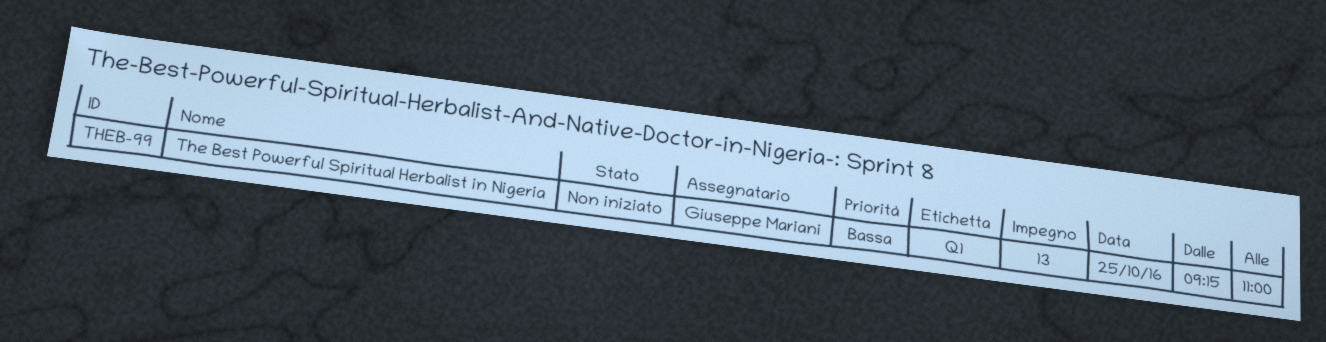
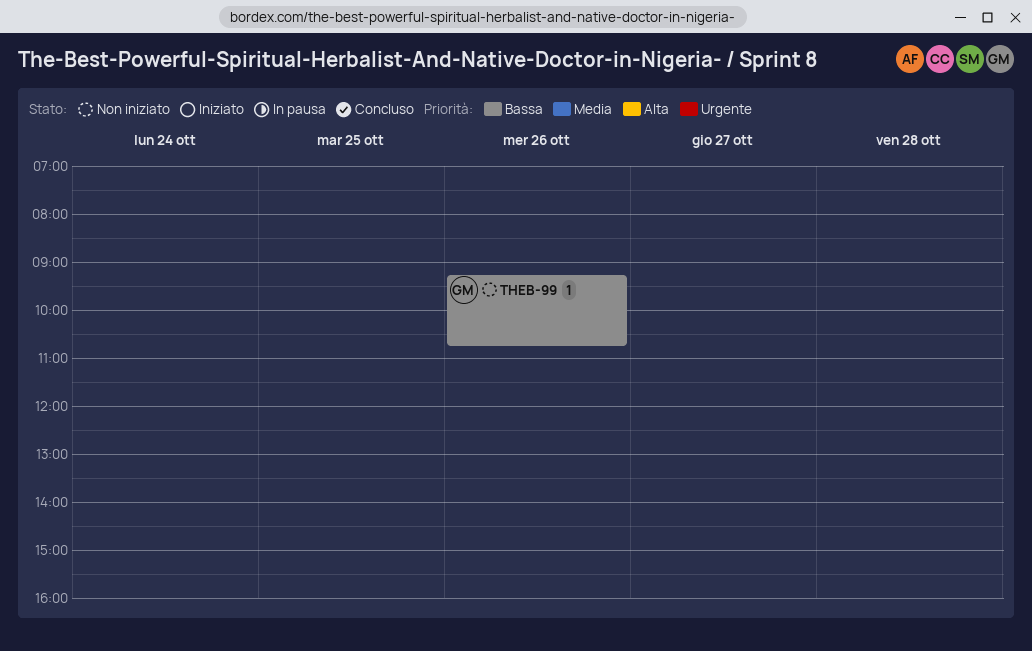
THEB-99, estimate: 13 -> 1
THEB-99, day: Oct 25 -> Oct 26
THEB-99, ends: 11:00 -> 10:45

